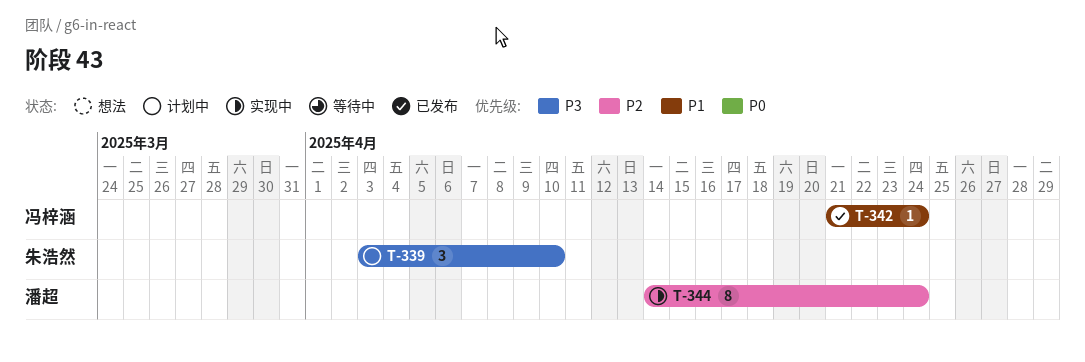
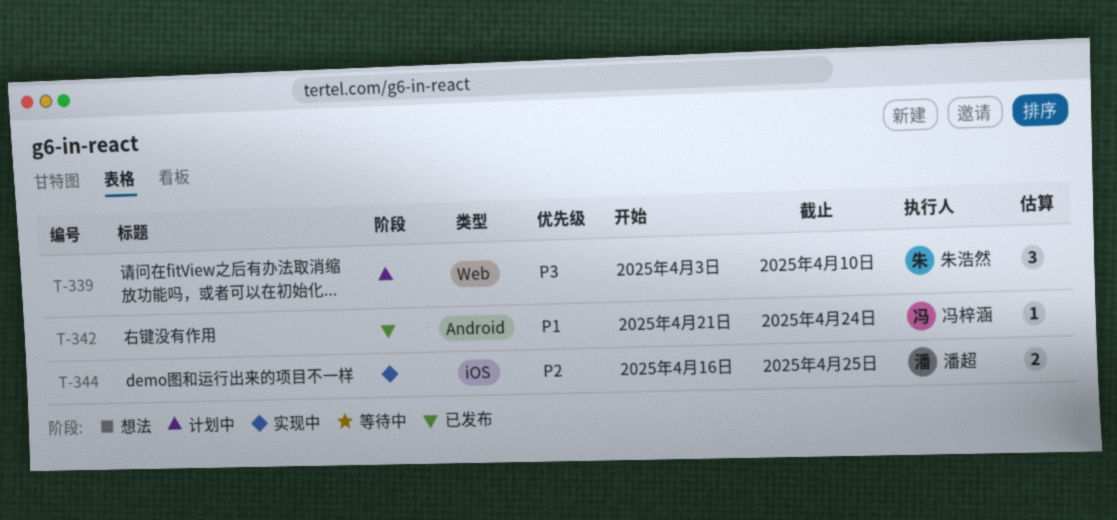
T-344, estimate: 8 -> 2
T-344, start: Apr 14 -> Apr 16
T-344, due: Apr 24 -> Apr 25

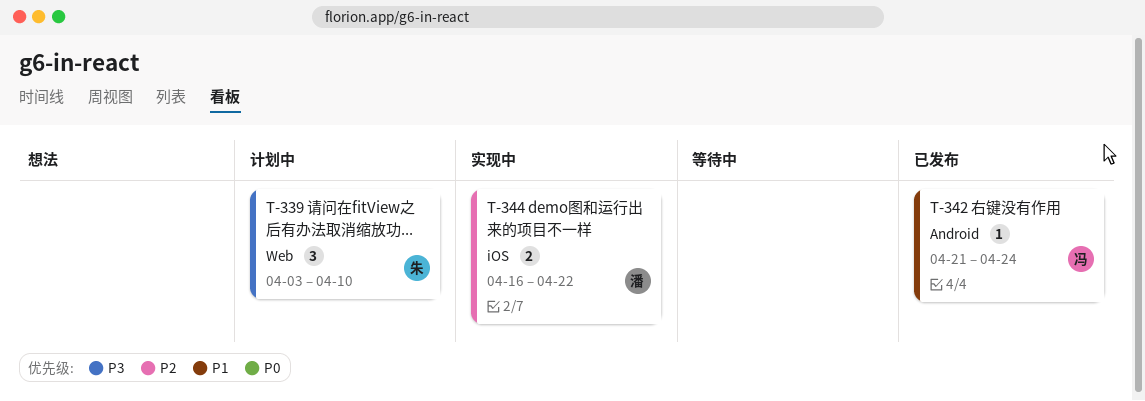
T-344, due: Apr 25 -> Apr 22

